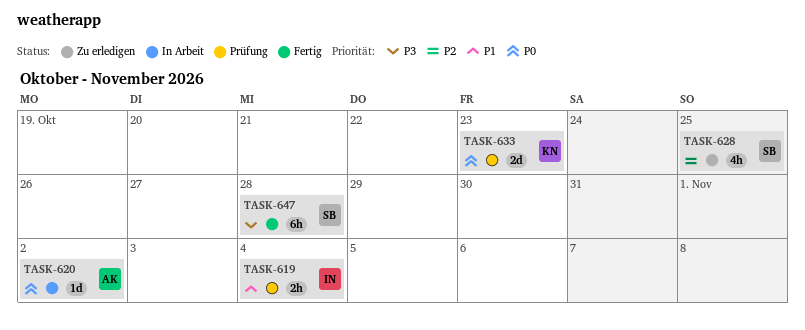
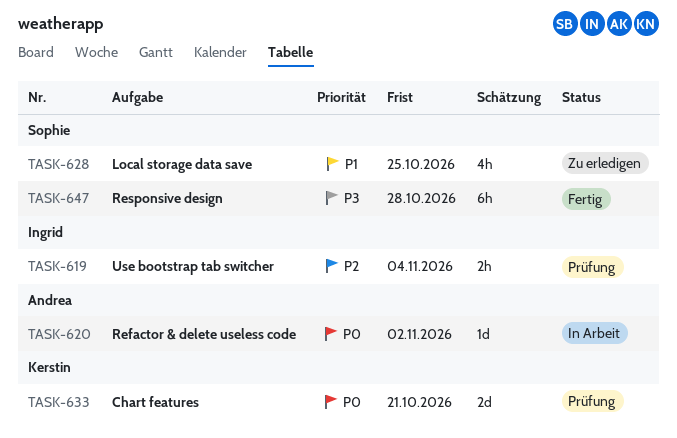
TASK-619, priority: P1 -> P2
TASK-628, priority: P2 -> P1
TASK-633, due: Oct 23 -> Oct 21

